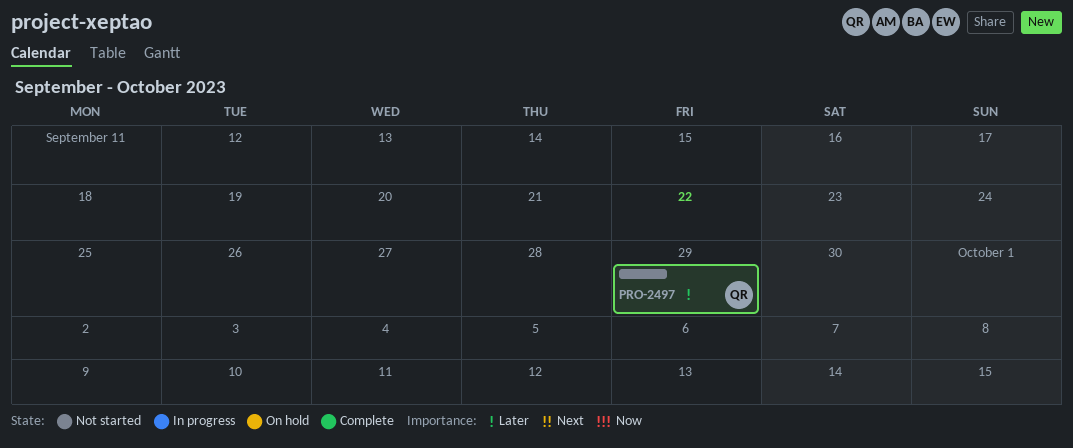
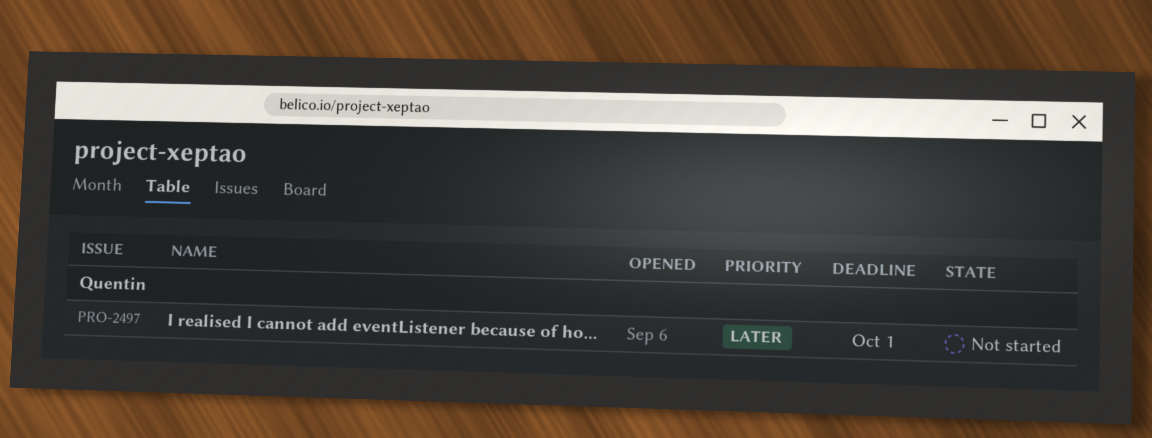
PRO-2497, due: Sep 29 -> Oct 1

